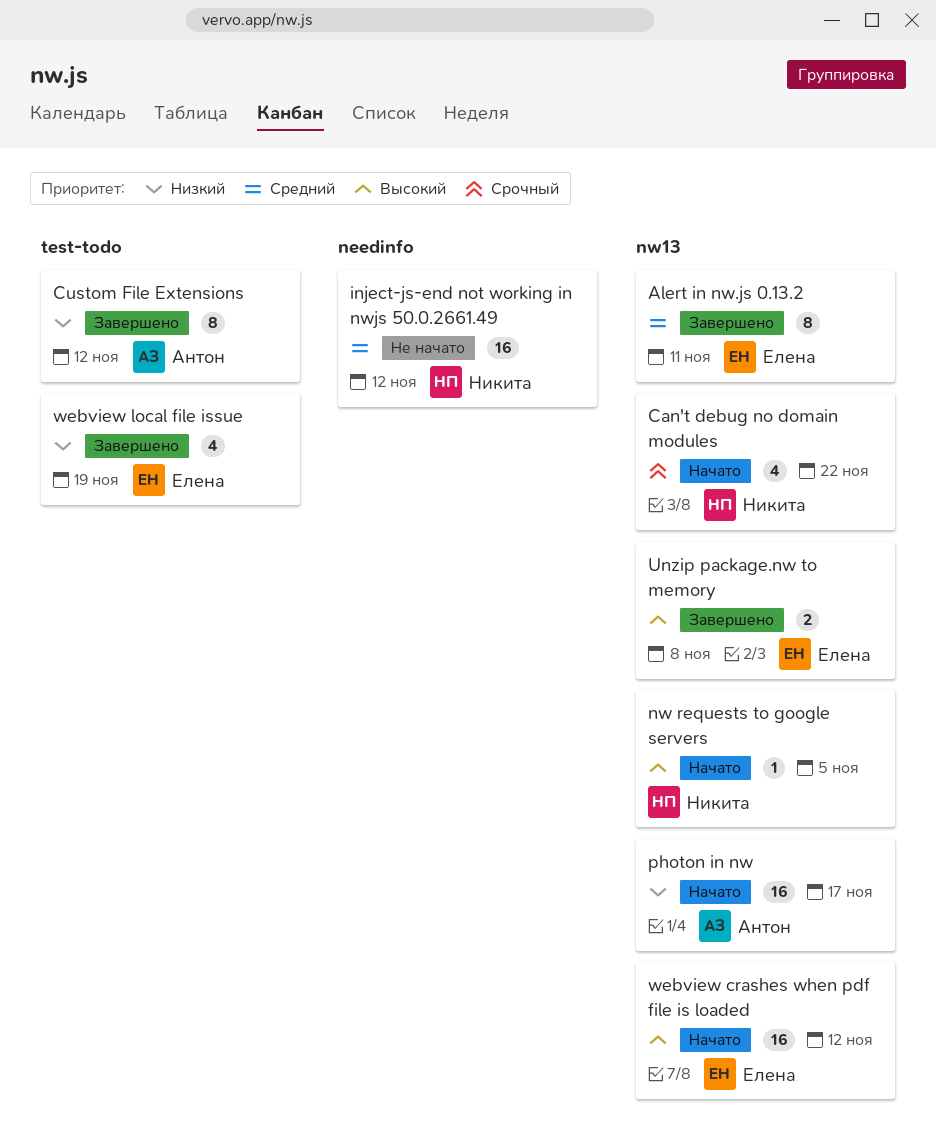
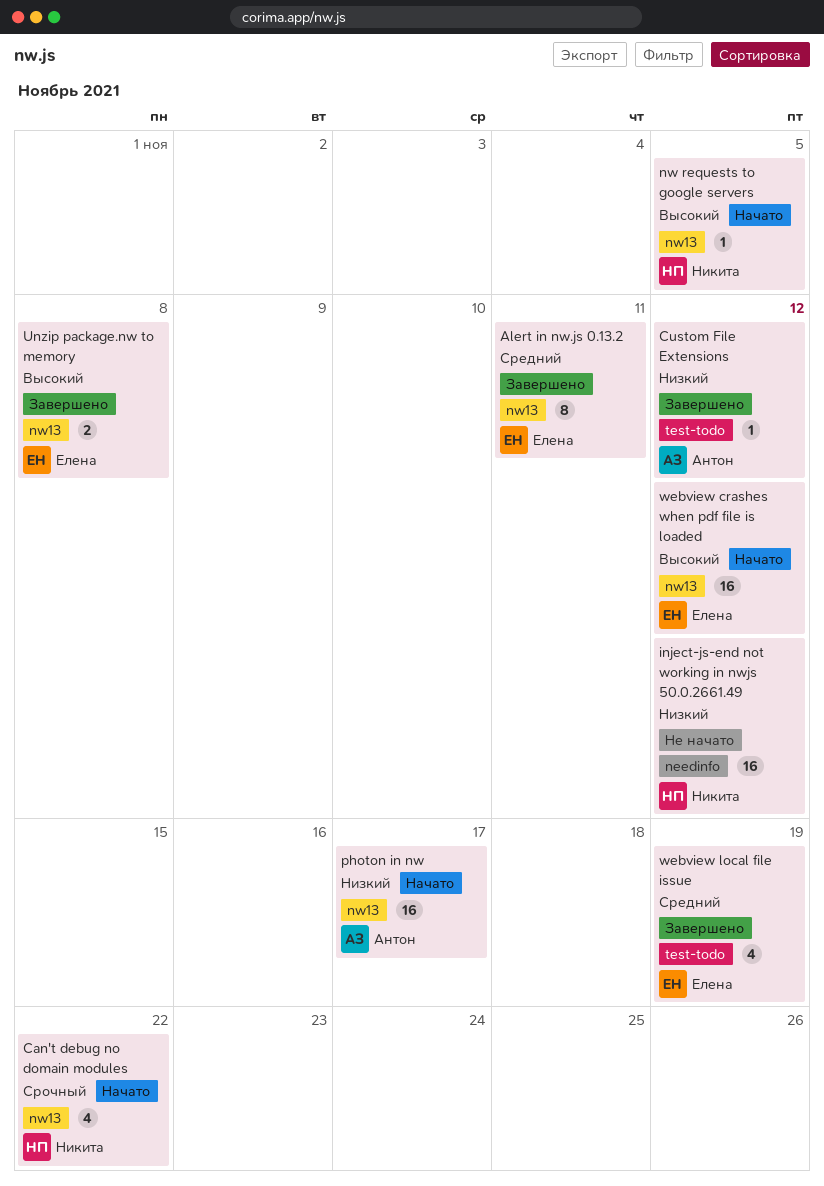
Custom File Extensions, estimate: 8 -> 1
inject-js-end not working in nwjs 50.0.2661.49, priority: Средний -> Низкий
webview local file issue, priority: Низкий -> Средний

